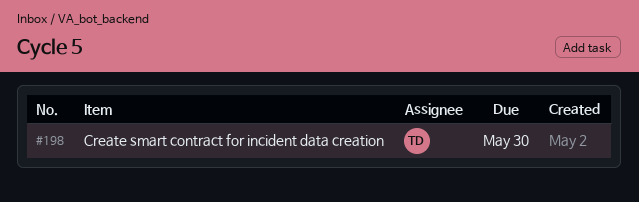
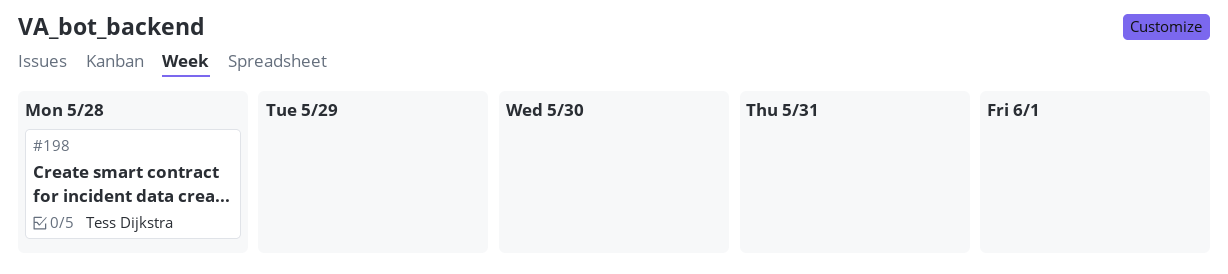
#198, due: May 30 -> May 28

